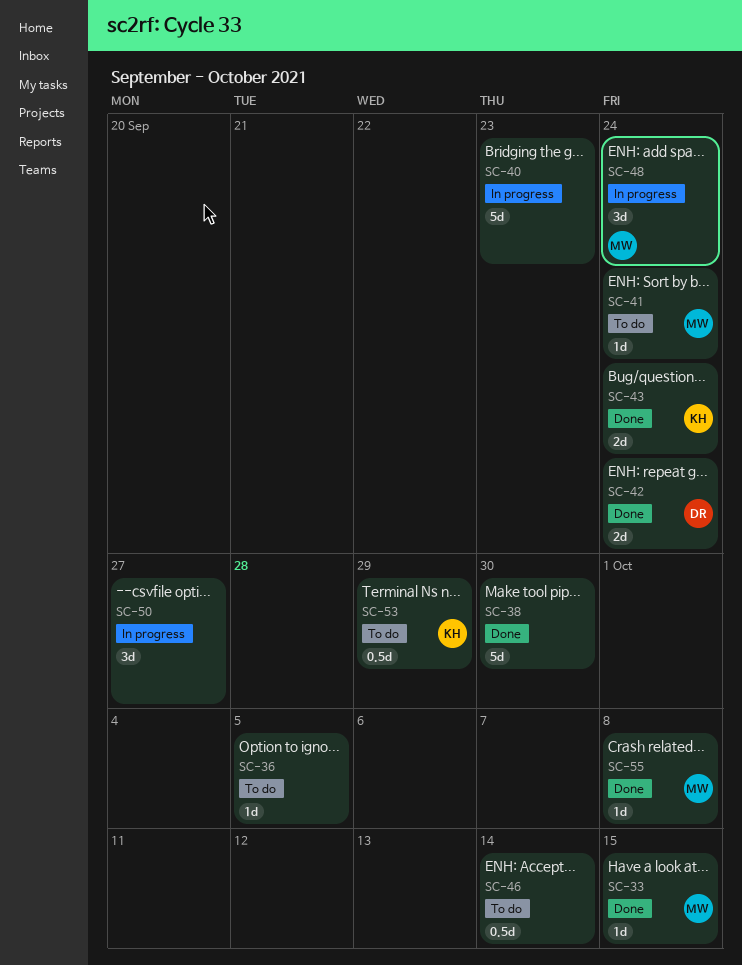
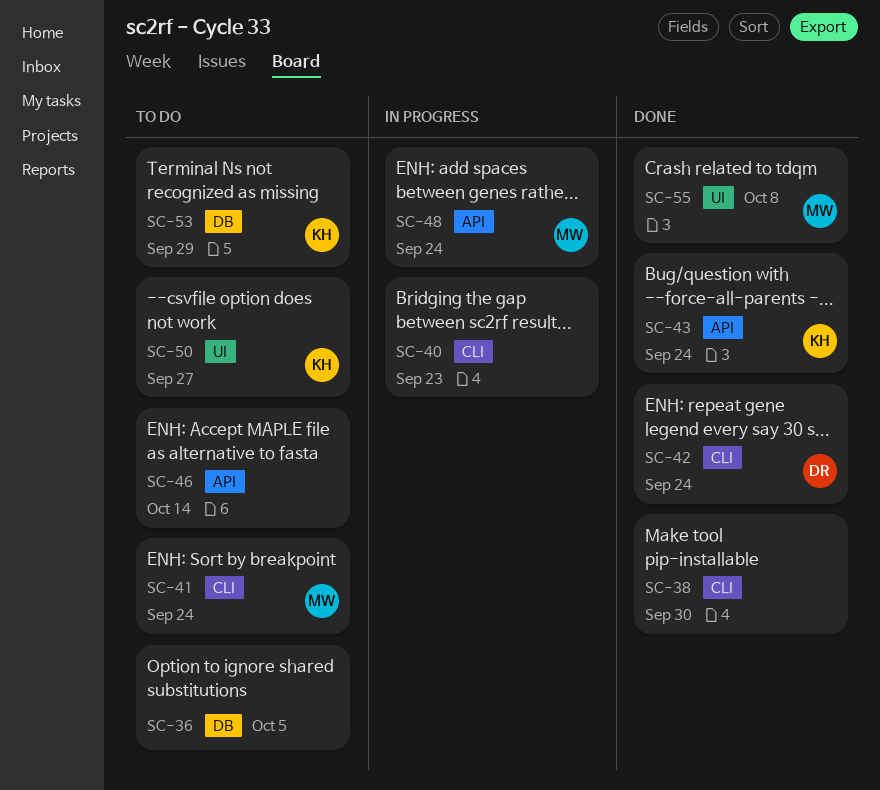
SC-33: present -> none
SC-50, status: In progress -> To do
SC-50, owner: none -> KH

